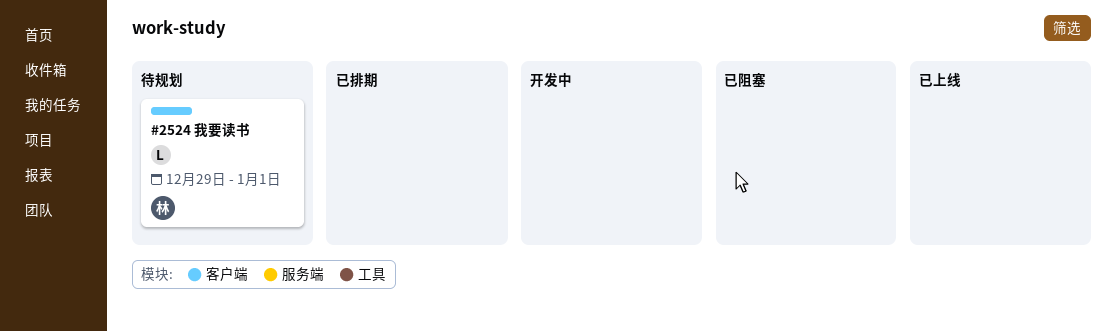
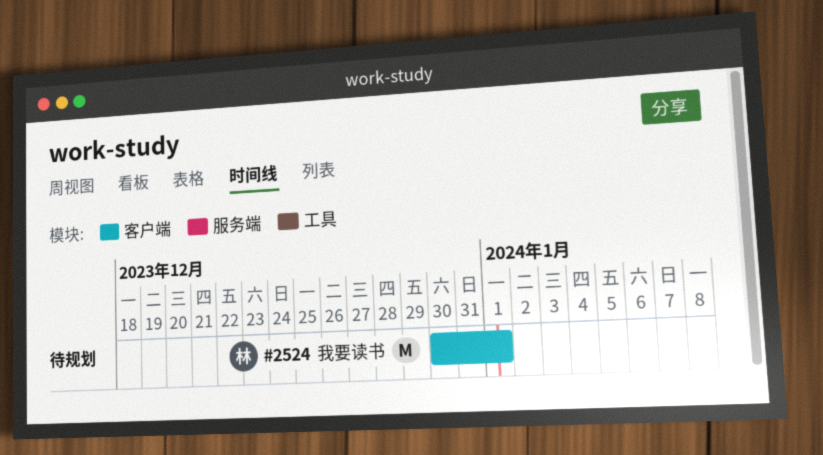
#2524, estimate: L -> M
#2524, start: Dec 29 -> Dec 30

